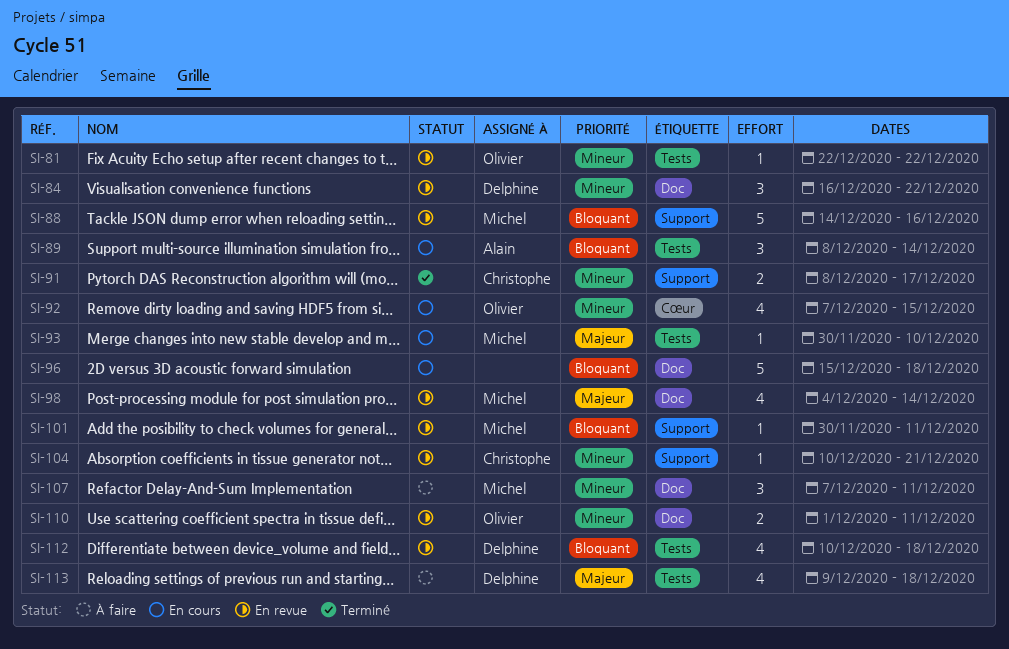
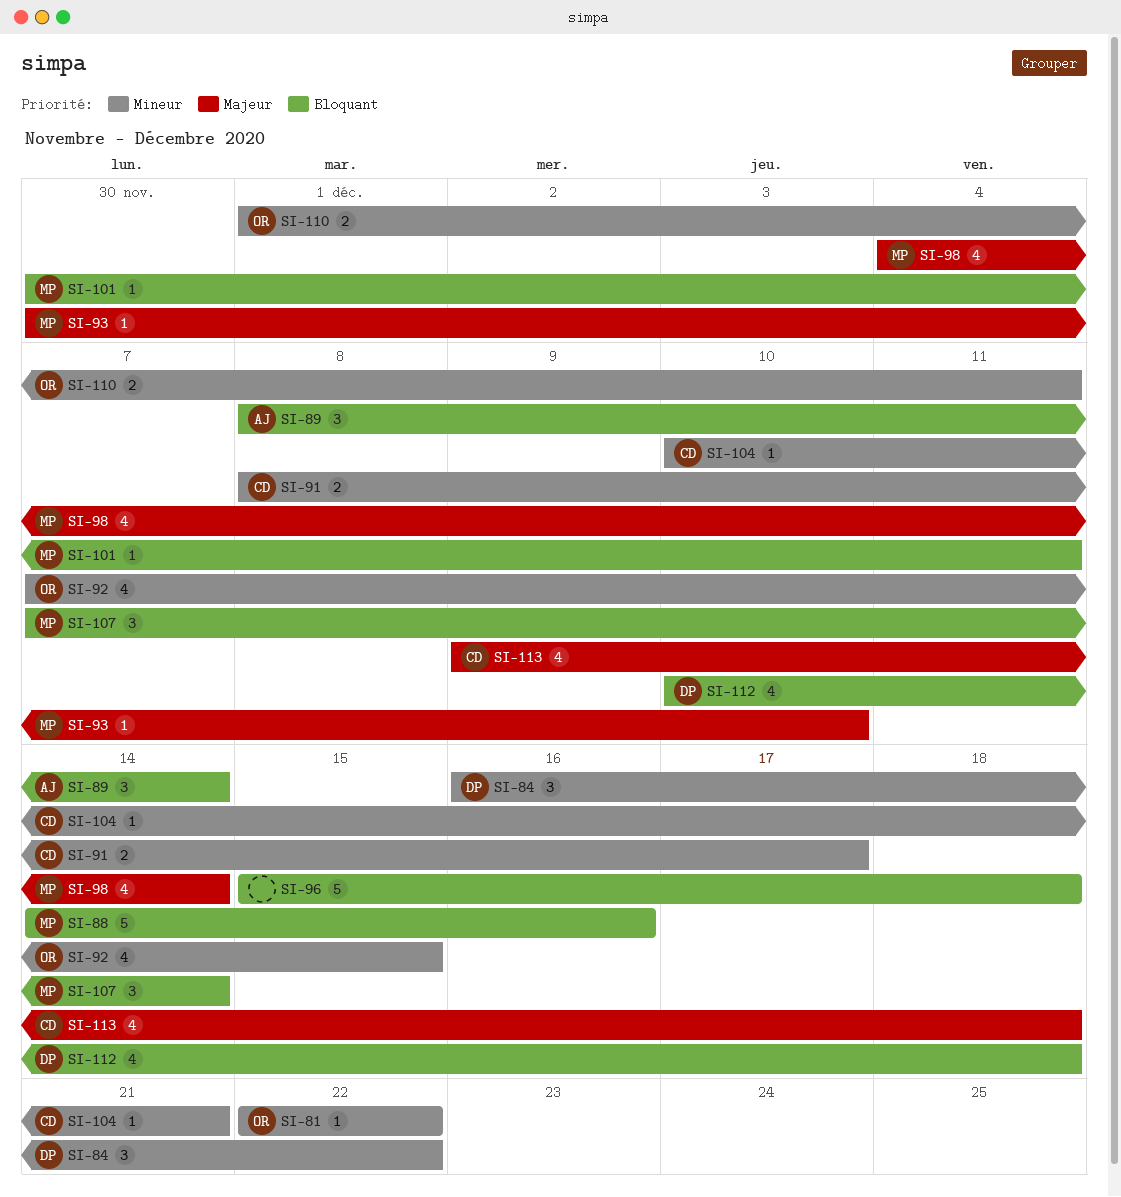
SI-107, priority: Mineur -> Bloquant
SI-107, due: Dec 11 -> Dec 14
SI-113, owner: Delphine -> Christophe

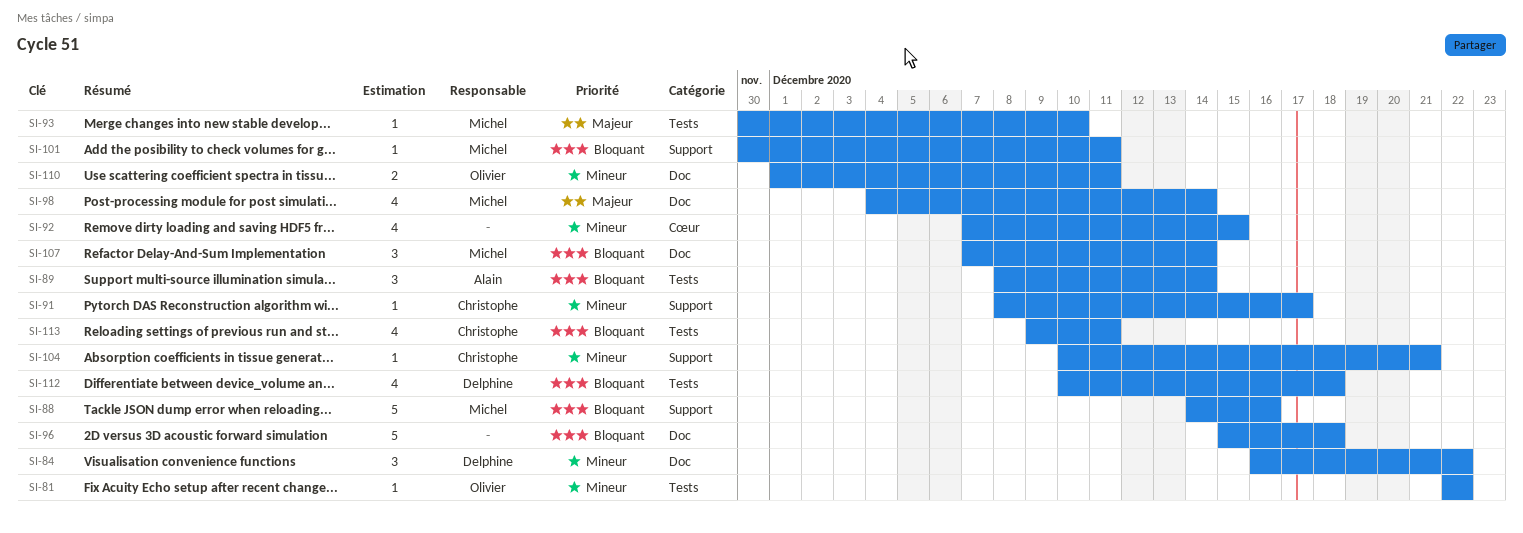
SI-91, estimate: 2 -> 1
SI-92, owner: Olivier -> none
SI-113, priority: Majeur -> Bloquant
SI-113, due: Dec 18 -> Dec 11

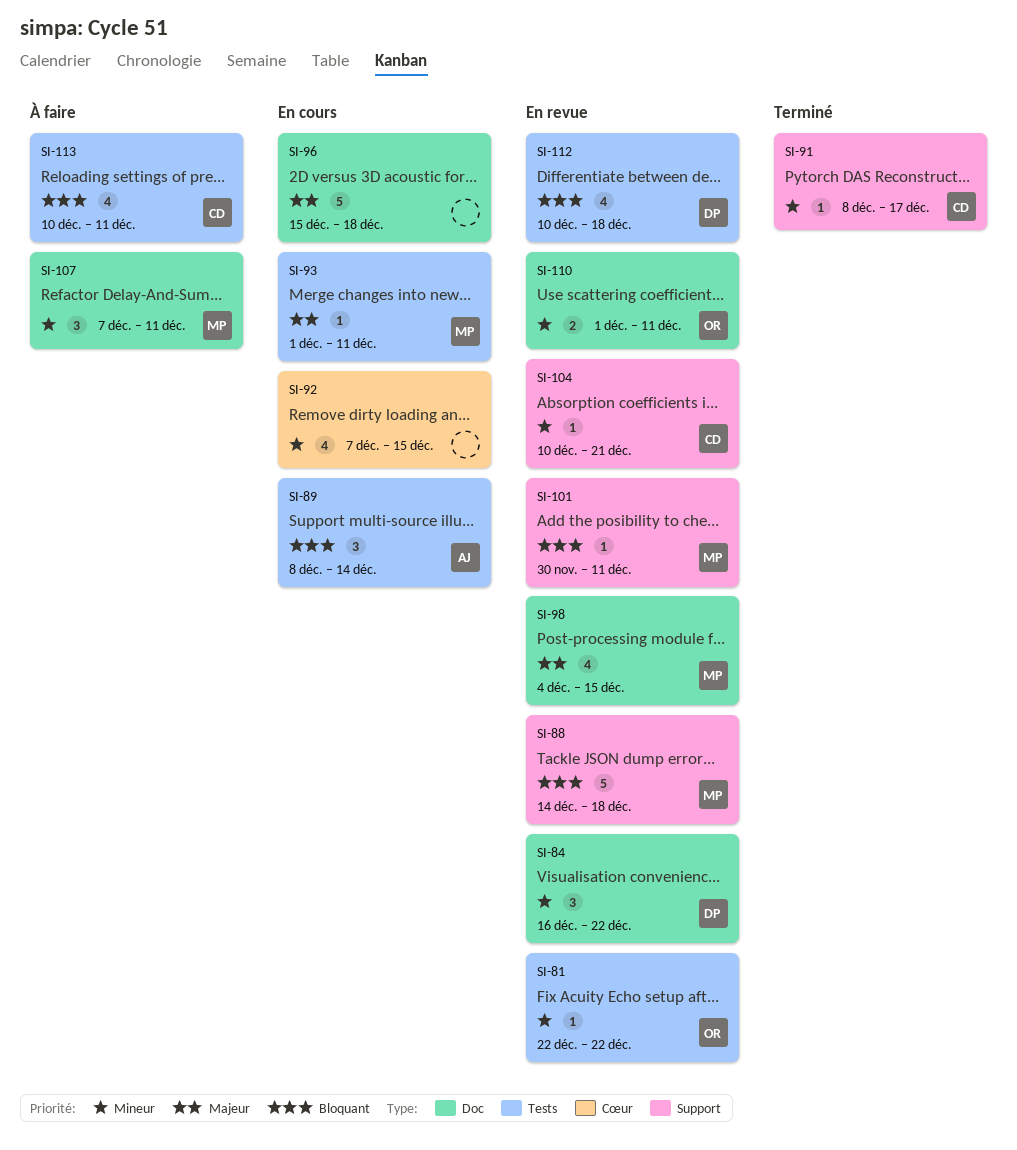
SI-88, due: Dec 16 -> Dec 18
SI-93, start: Nov 30 -> Dec 1
SI-93, due: Dec 10 -> Dec 11
SI-96, priority: Bloquant -> Majeur
SI-98, due: Dec 14 -> Dec 15
SI-107, priority: Bloquant -> Mineur
SI-107, due: Dec 14 -> Dec 11
SI-113, start: Dec 9 -> Dec 10

